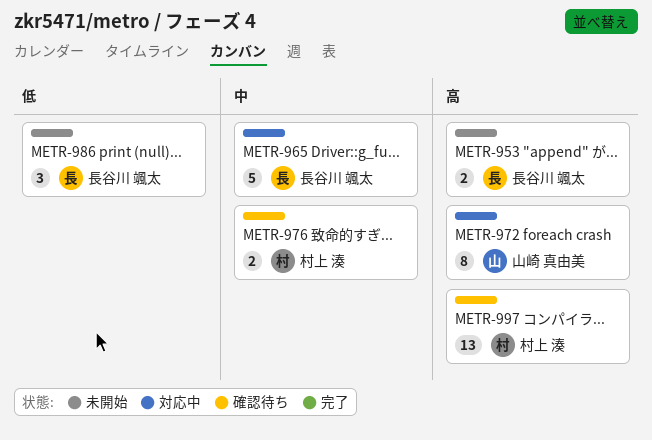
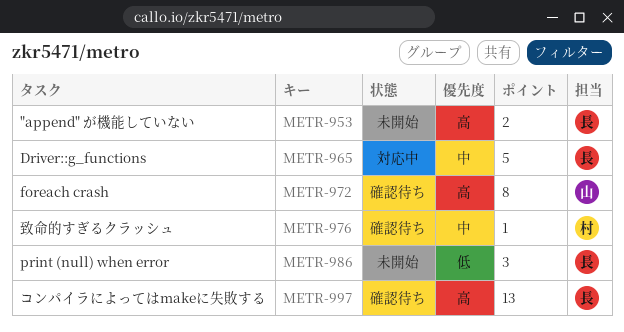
METR-972, status: 対応中 -> 確認待ち
METR-976, estimate: 2 -> 1
METR-997, owner: 村上 湊 -> 長谷川 颯太

